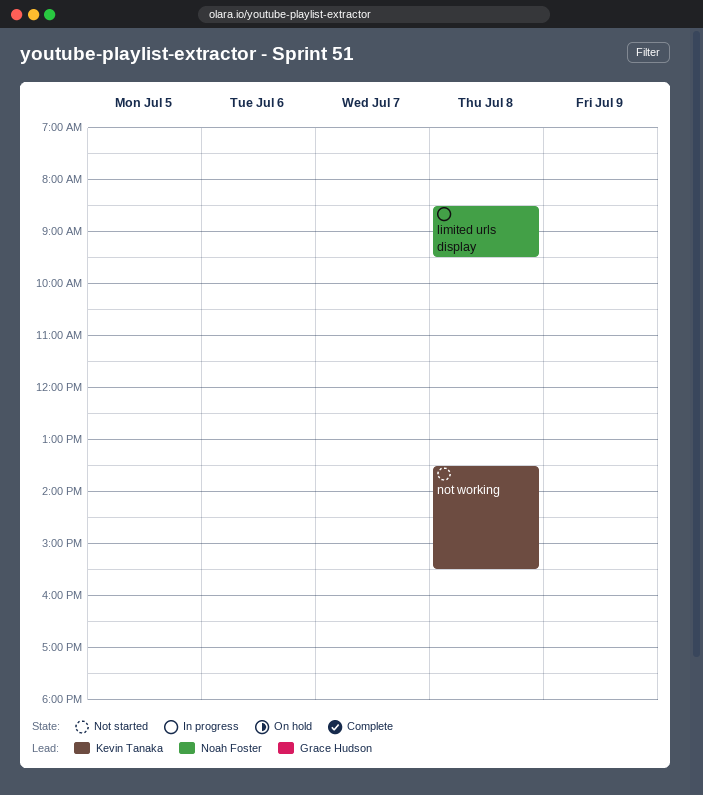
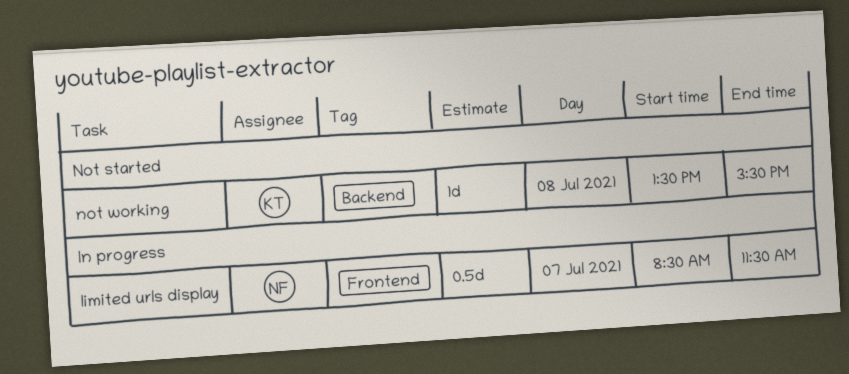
limited urls display, day: Jul 8 -> Jul 7
limited urls display, ends: 09:30 -> 11:30

